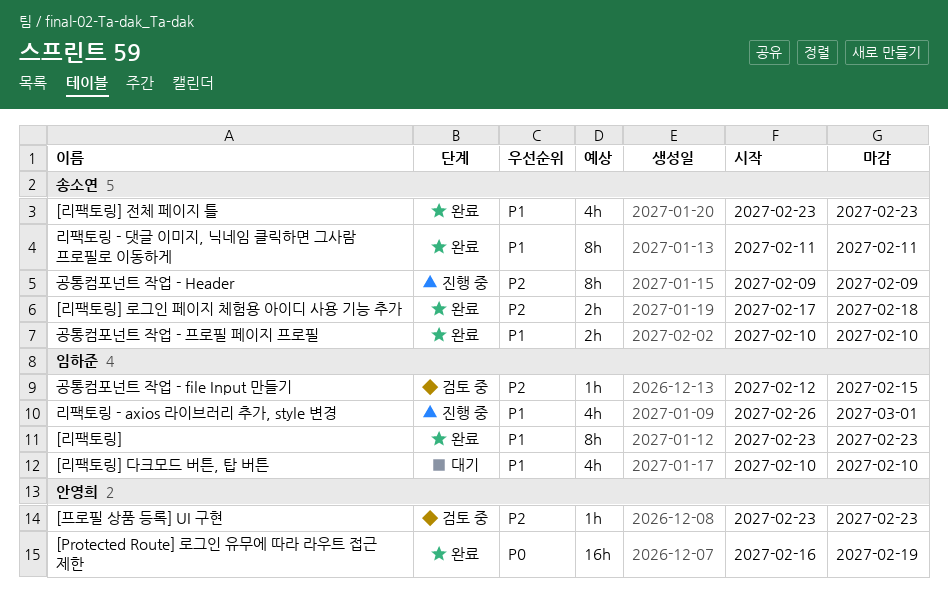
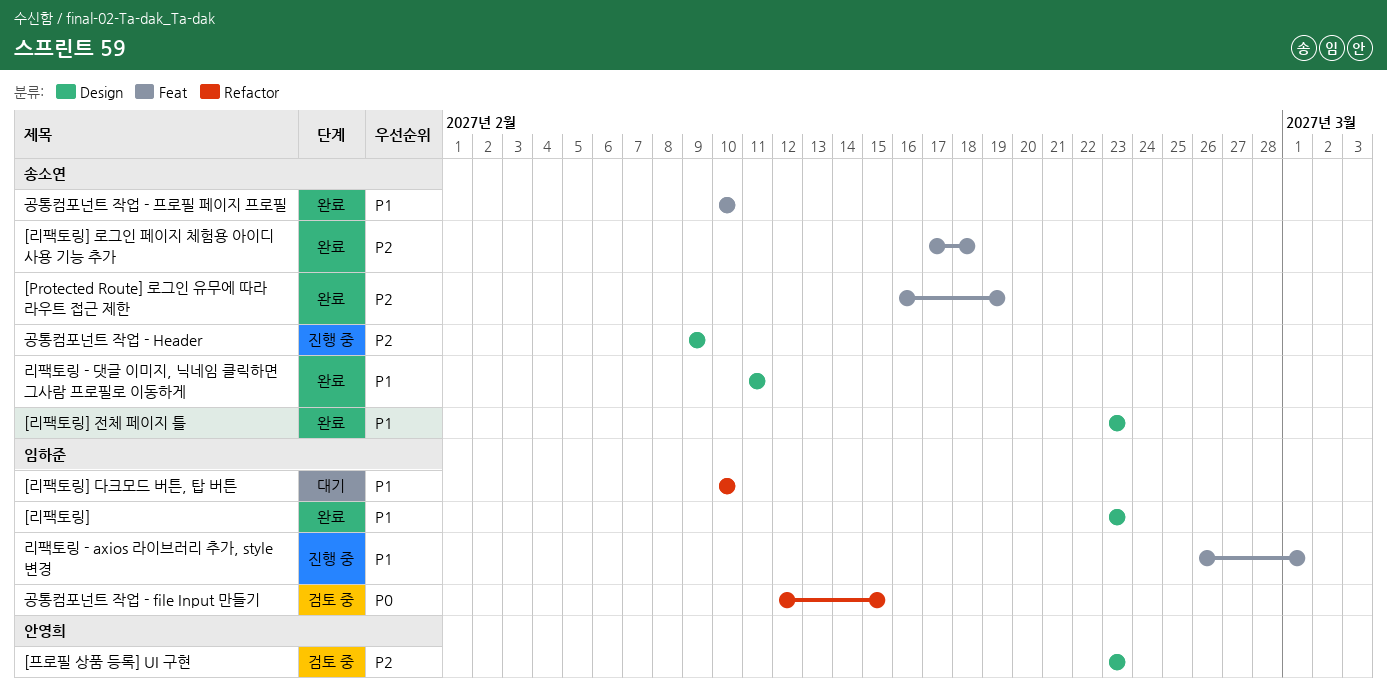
[Protected Route] 로그인 유무에 따라 라우트 접근 제한, owner: 안영희 -> 송소연
[Protected Route] 로그인 유무에 따라 라우트 접근 제한, priority: P0 -> P2
공통컴포넌트 작업 - file Input 만들기, priority: P2 -> P0

